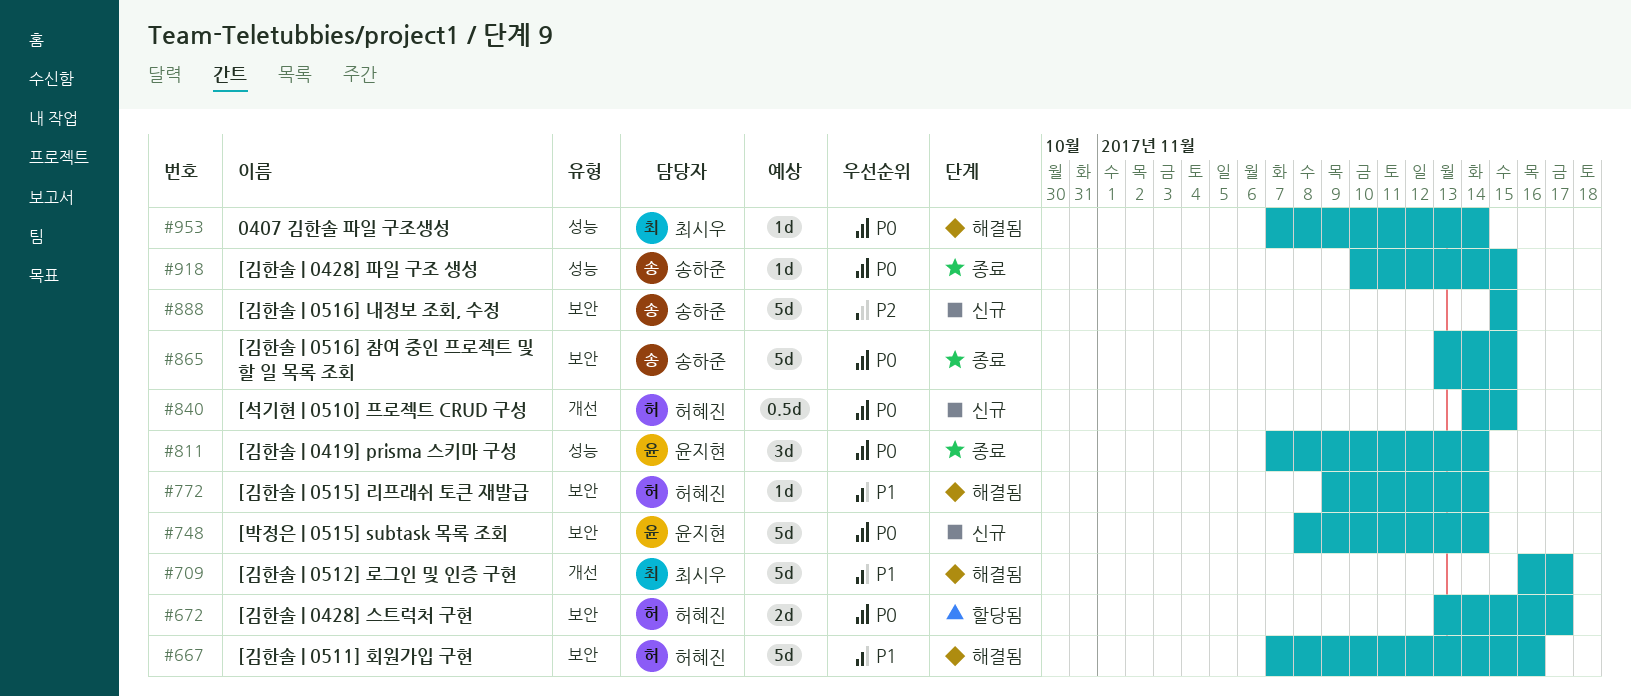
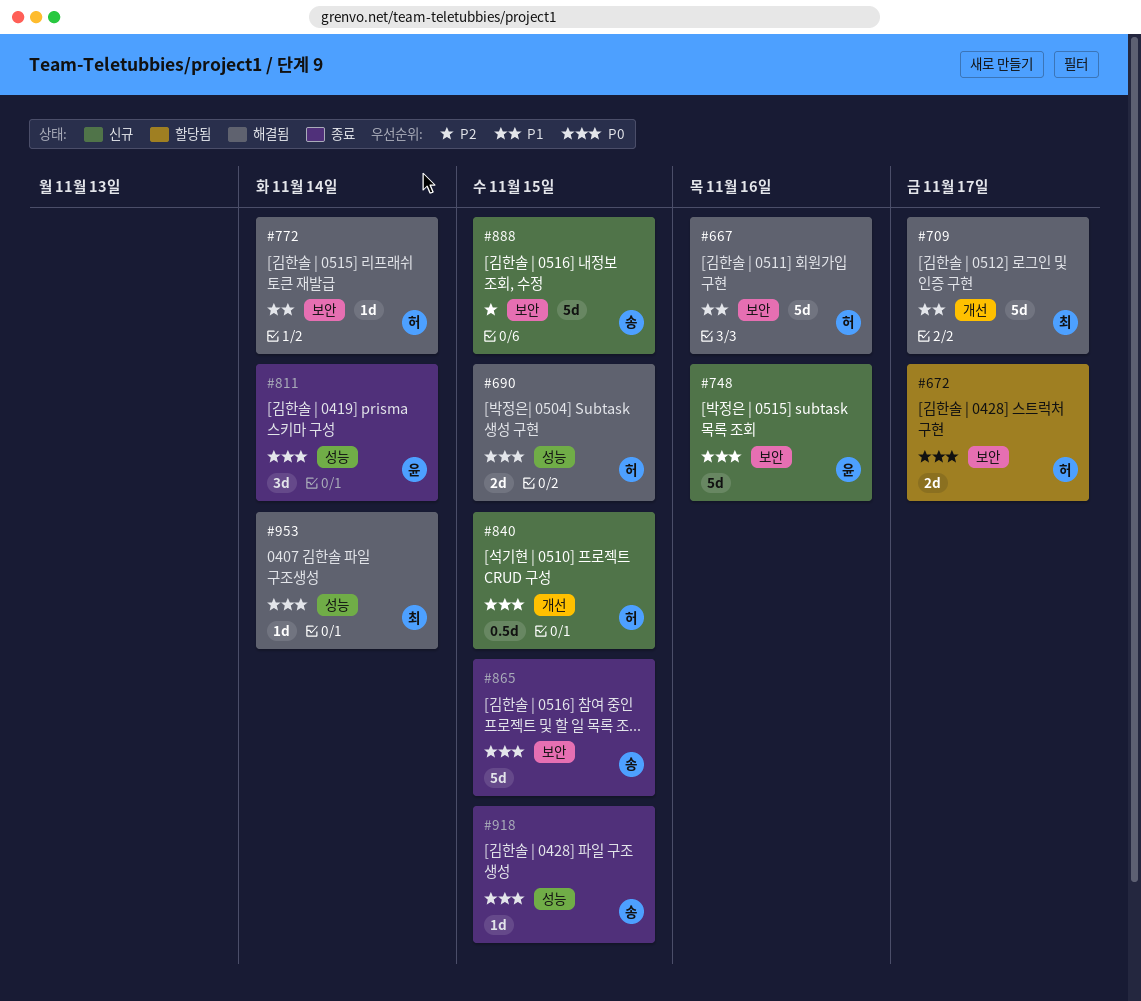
#690: none -> present
#748, due: Nov 14 -> Nov 16

